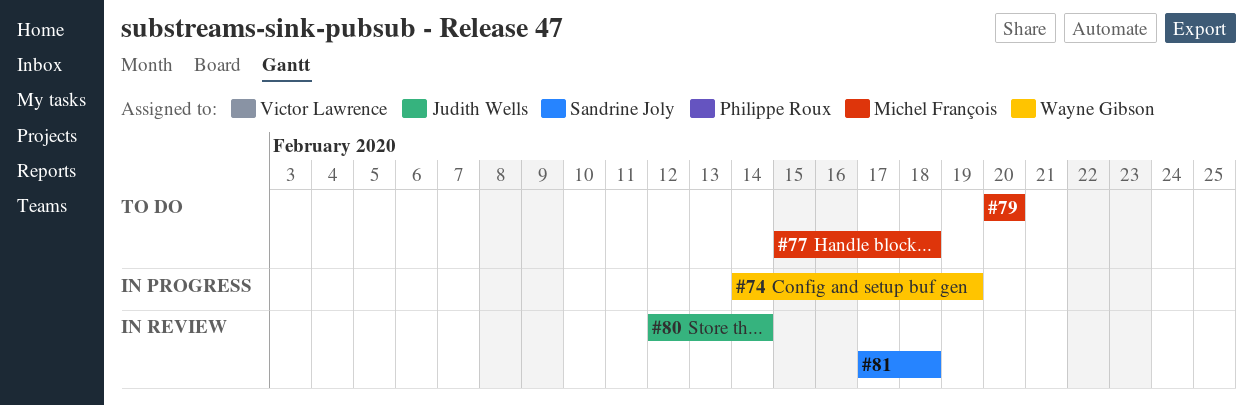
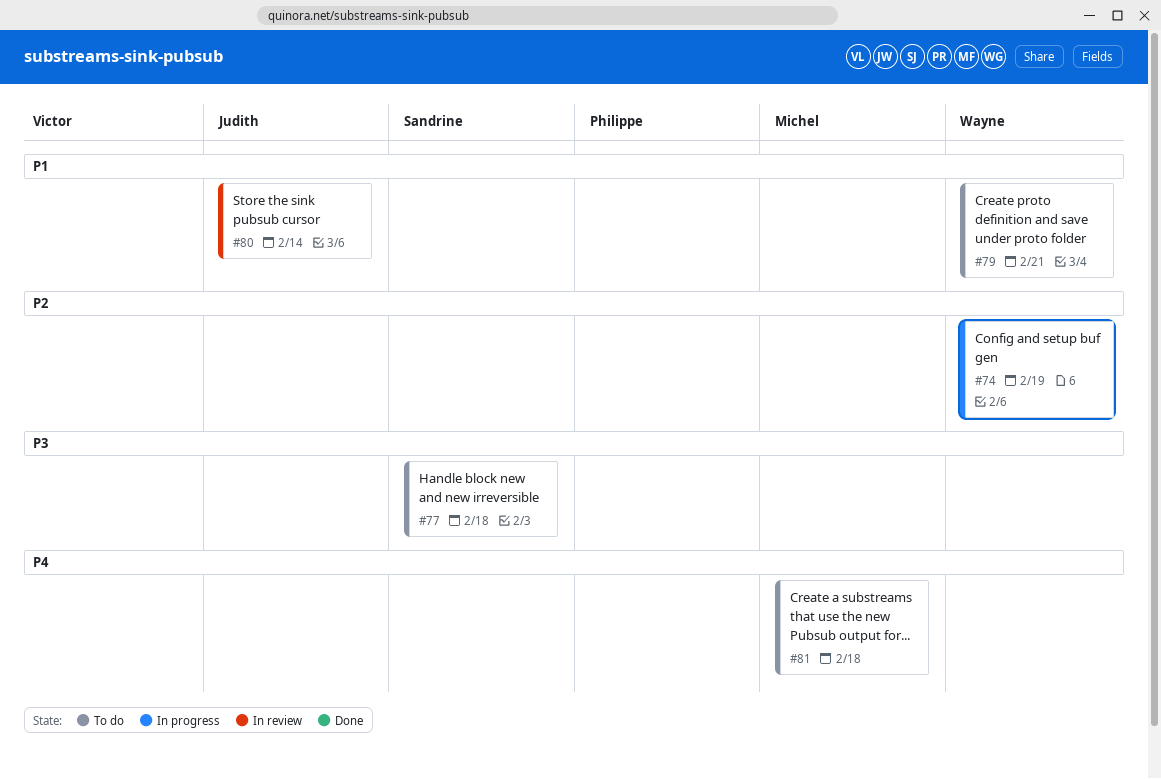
#77, owner: Michel François -> Sandrine Joly
#79, owner: Michel François -> Wayne Gibson
#79, due: Feb 20 -> Feb 21
#81, status: In review -> To do
#81, owner: Sandrine Joly -> Michel François

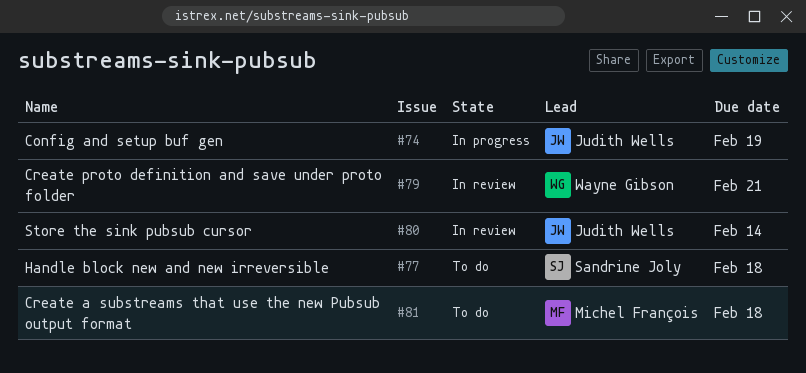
#74, owner: Wayne Gibson -> Judith Wells
#79, status: To do -> In review

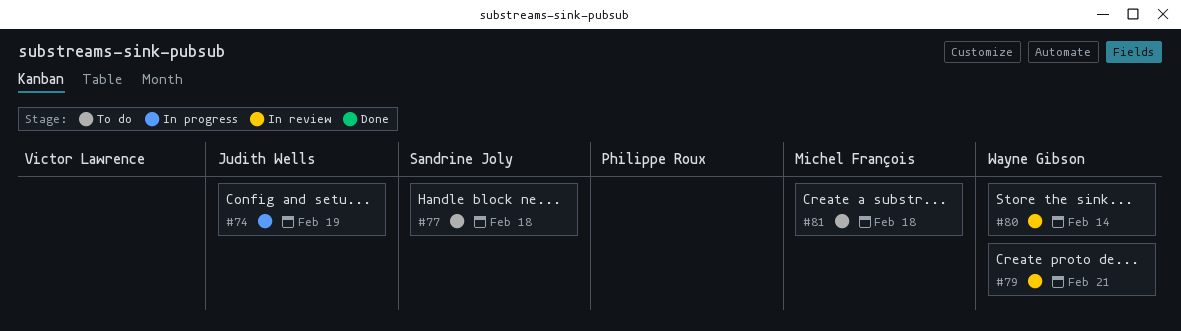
#80, owner: Judith Wells -> Wayne Gibson

